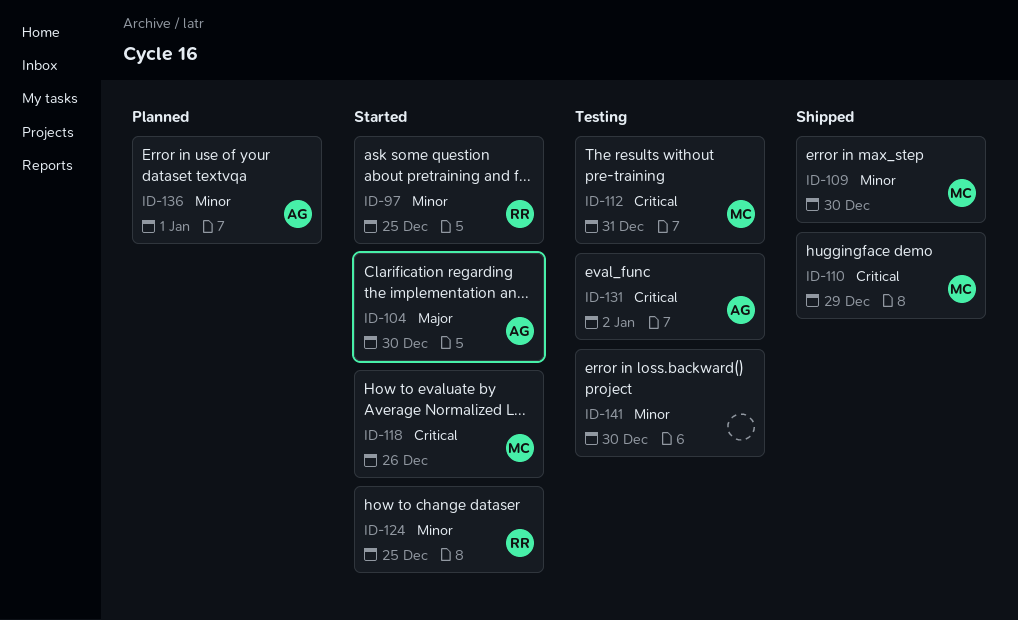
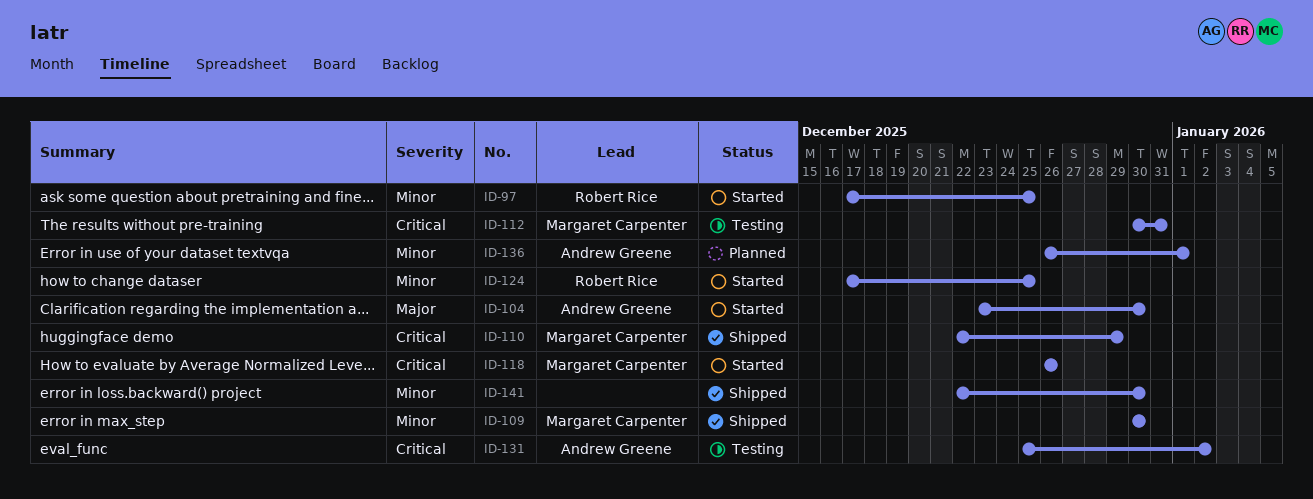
ID-141, status: Testing -> Shipped

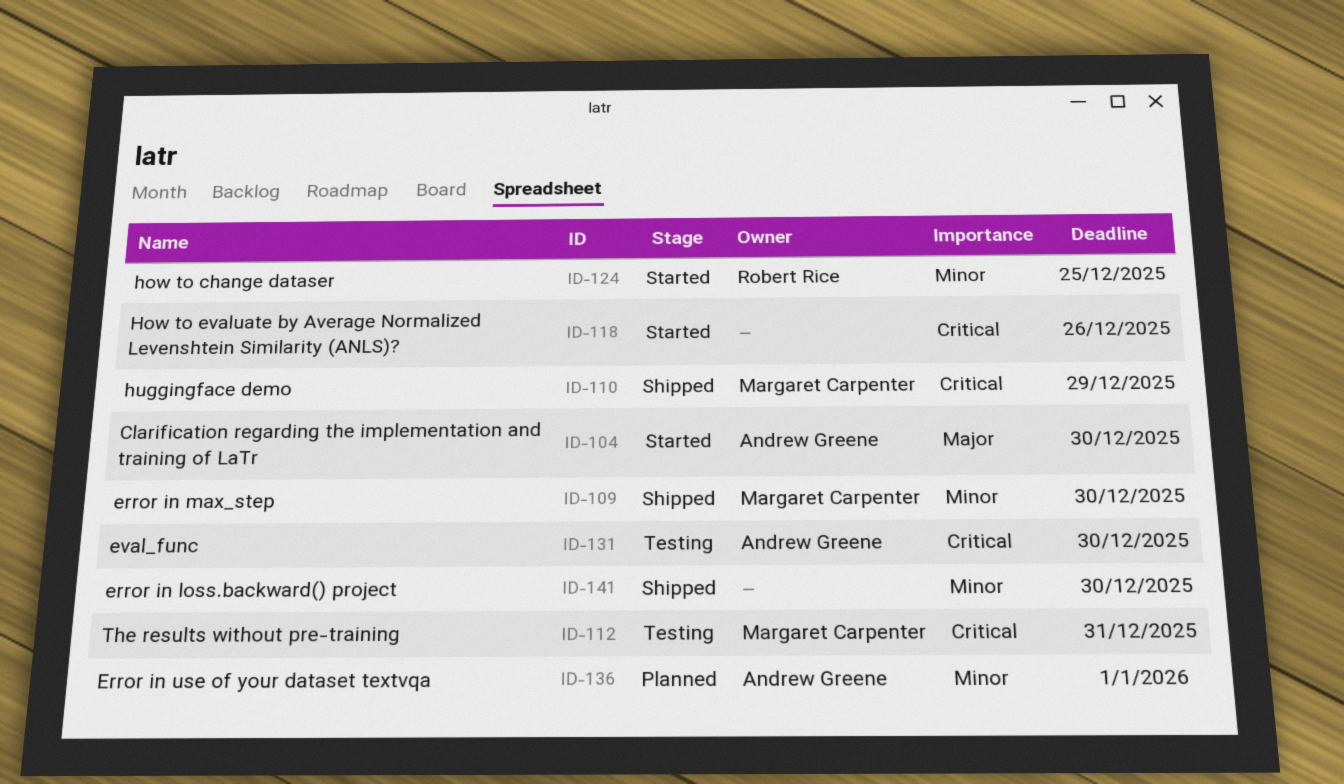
ID-97: present -> none
ID-118, owner: Margaret Carpenter -> none
ID-131, due: Jan 2 -> Dec 30

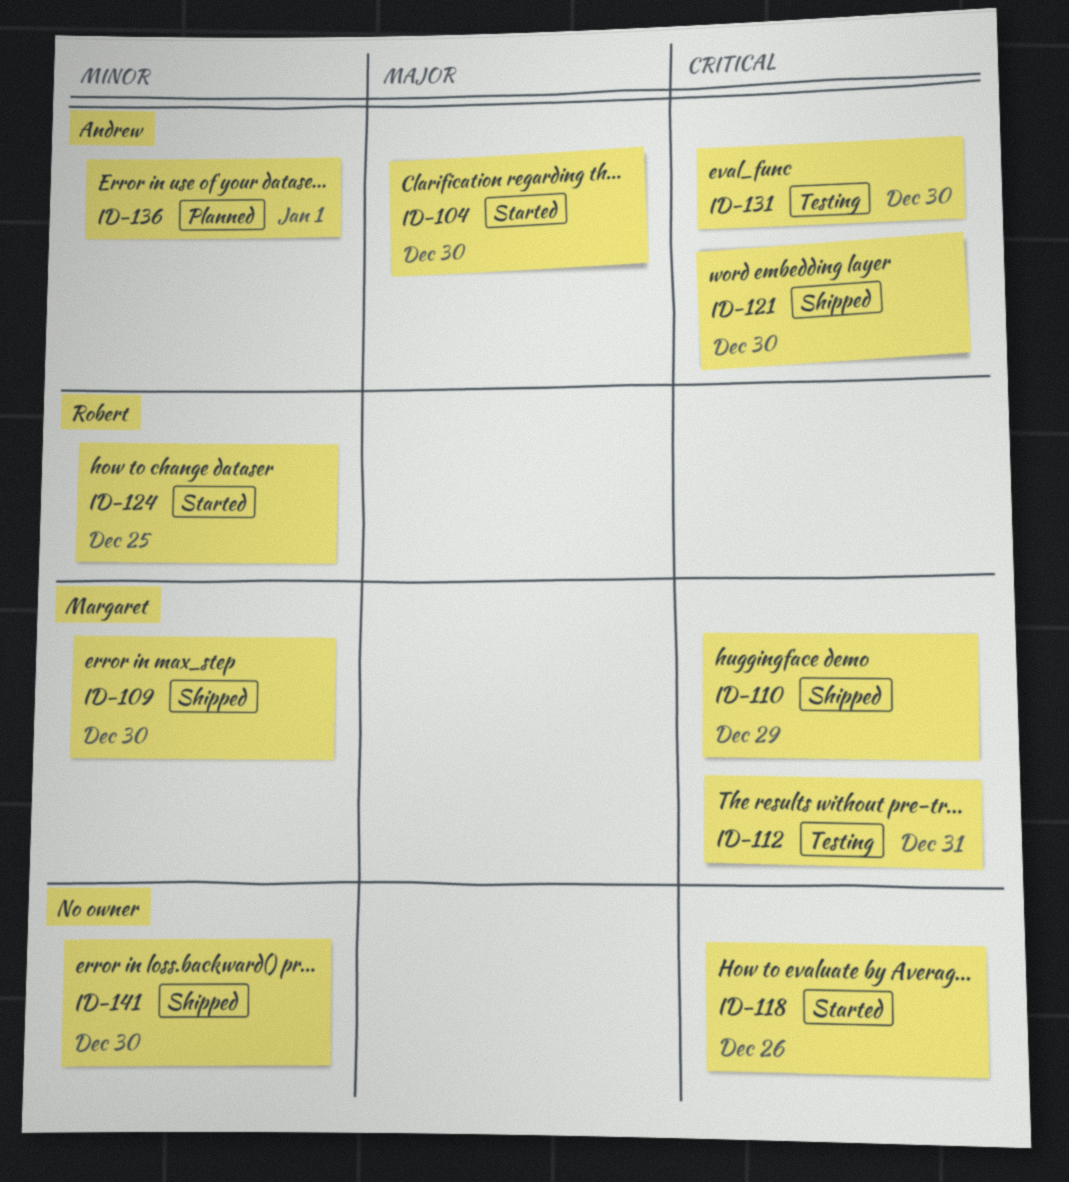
ID-121: none -> present

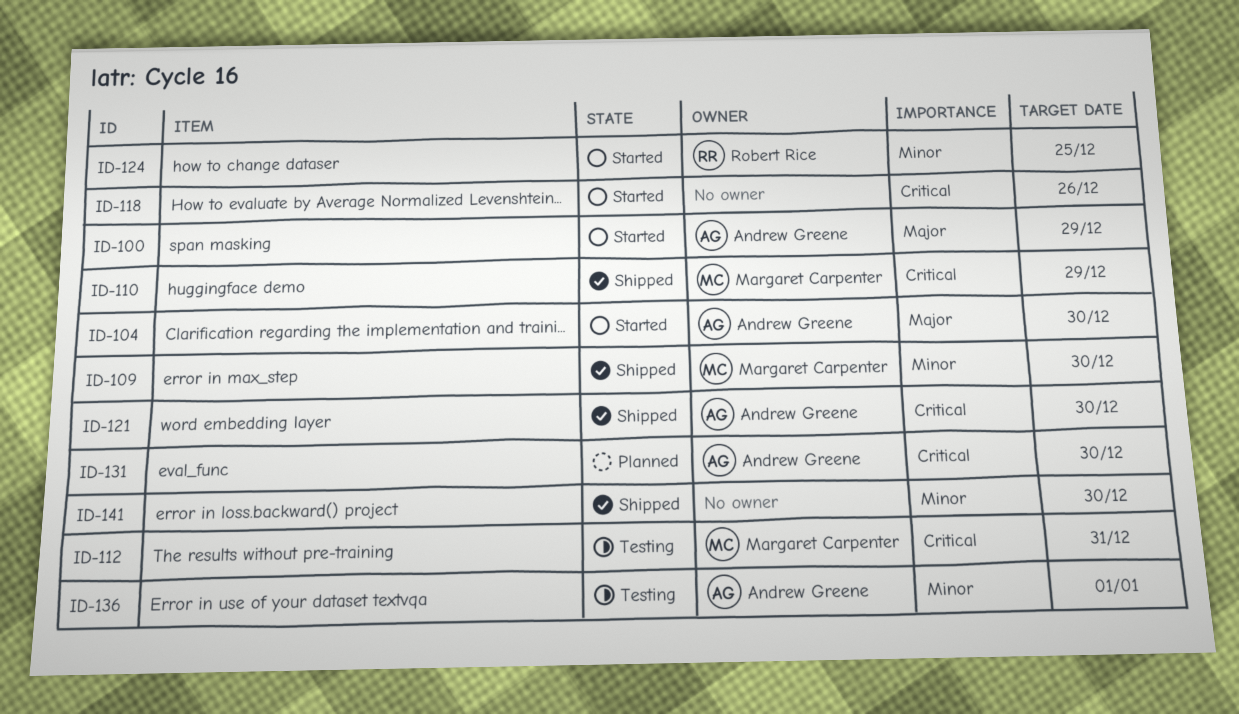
ID-100: none -> present
ID-131, status: Testing -> Planned
ID-136, status: Planned -> Testing

